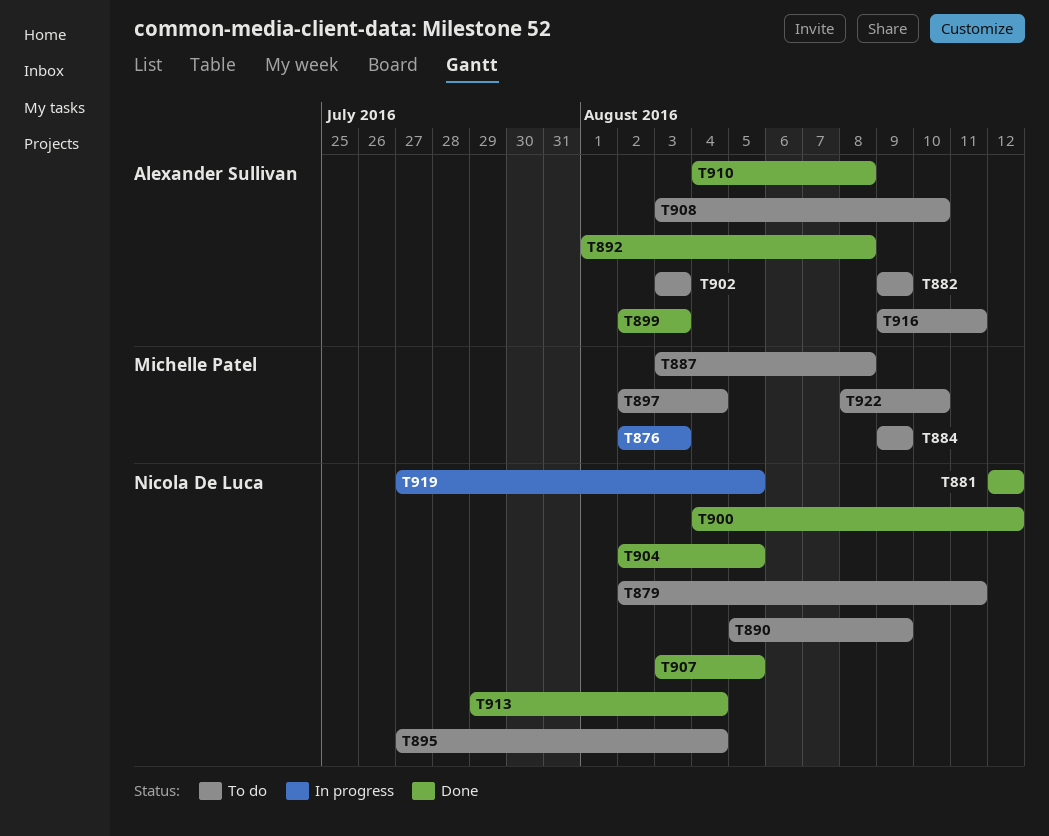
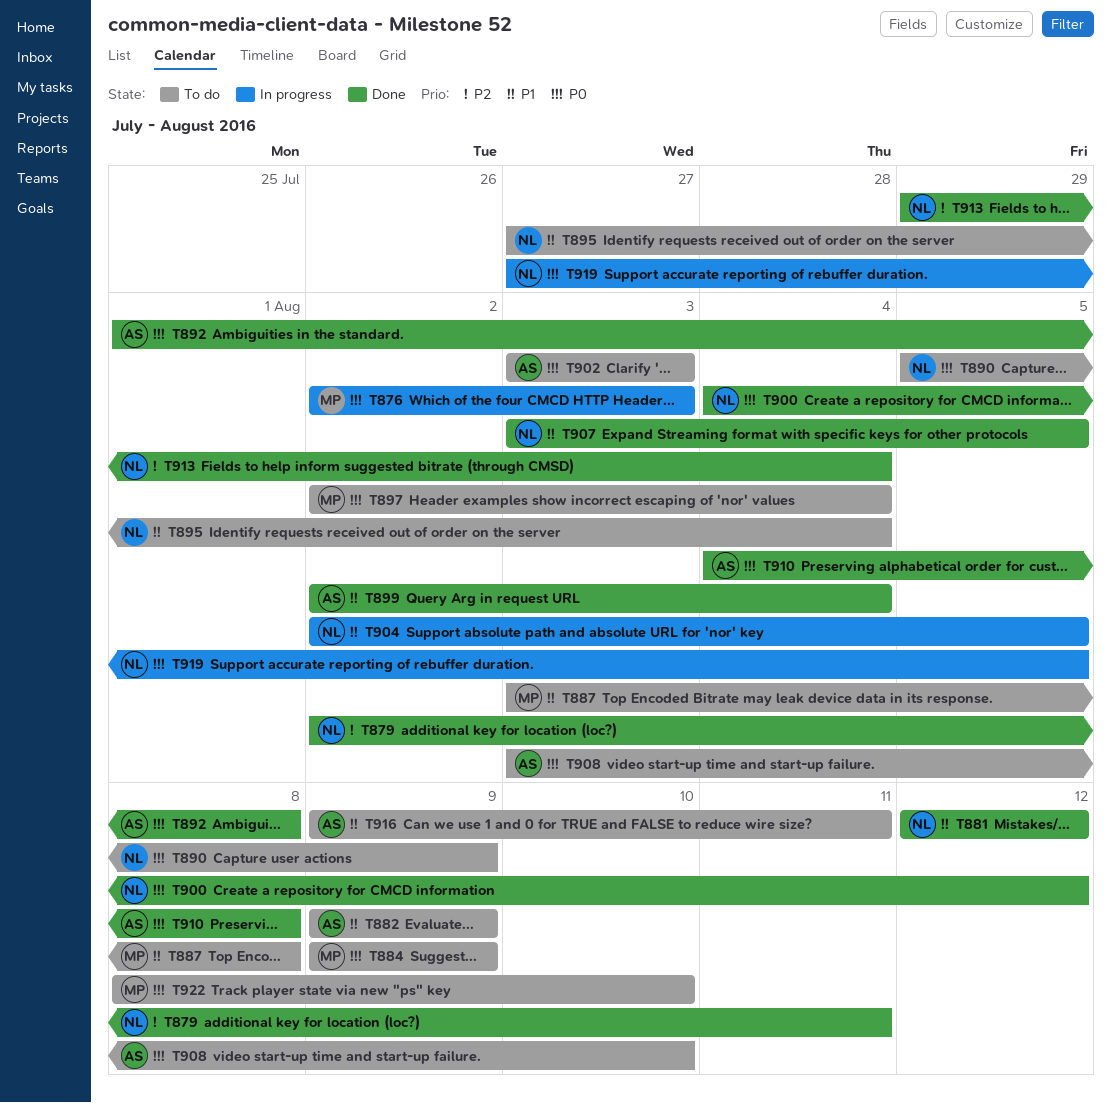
T879, status: To do -> Done
T899, due: Aug 3 -> Aug 4
T904, status: Done -> In progress

